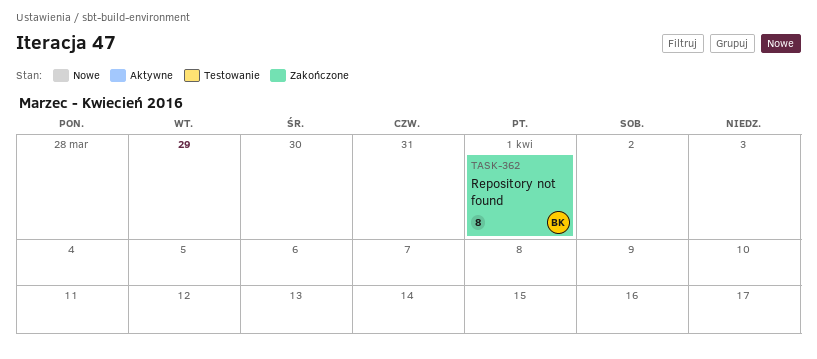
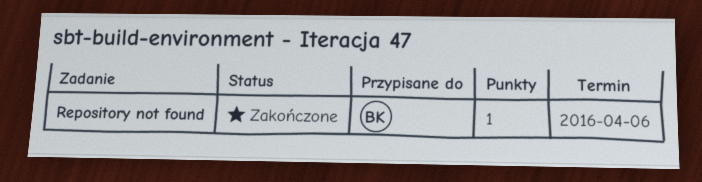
Repository not found, estimate: 8 -> 1
Repository not found, due: Apr 1 -> Apr 6

